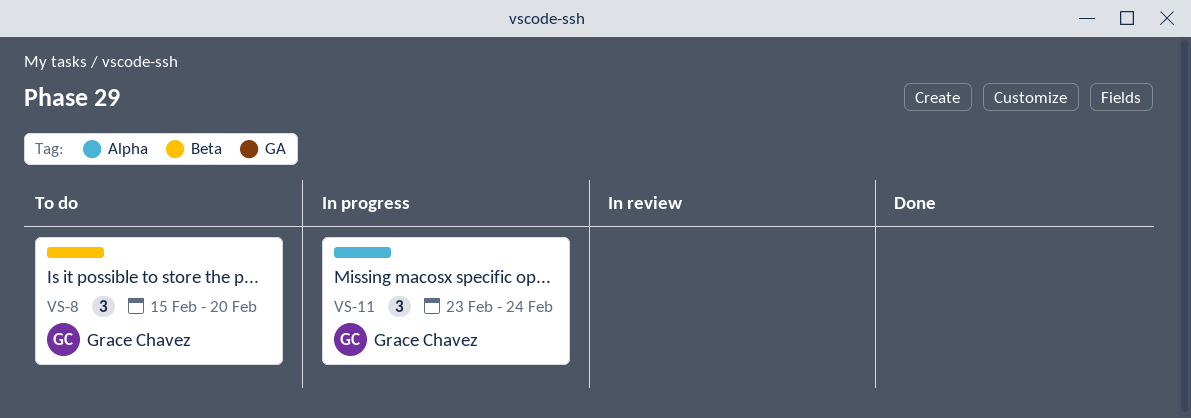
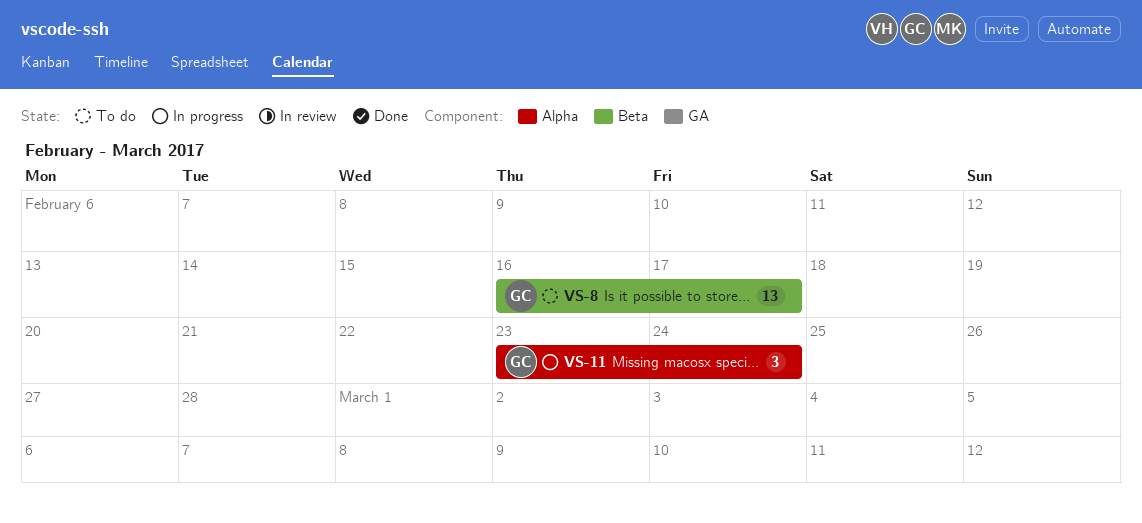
VS-8, estimate: 3 -> 13
VS-8, start: Feb 15 -> Feb 16
VS-8, due: Feb 20 -> Feb 17

